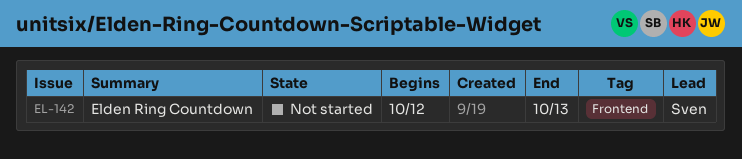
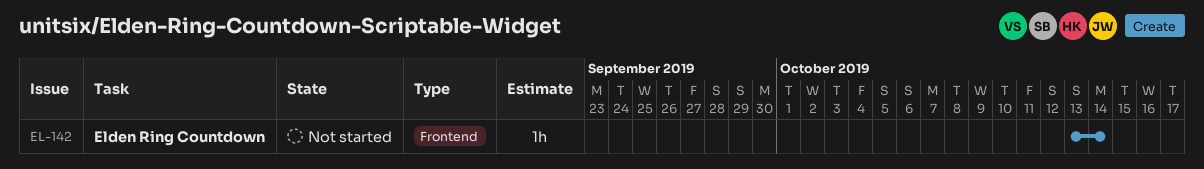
EL-142, start: Oct 12 -> Oct 13
EL-142, due: Oct 13 -> Oct 14

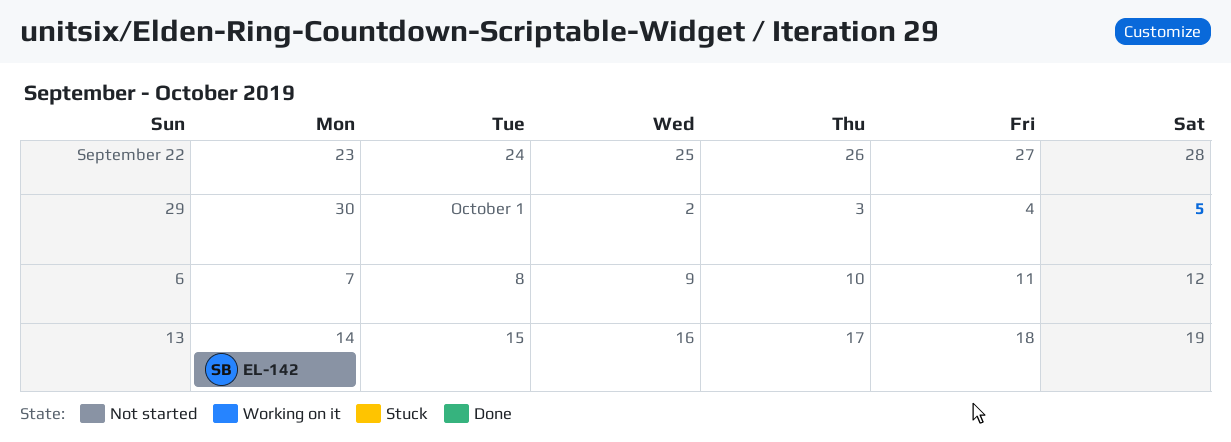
EL-142, start: Oct 13 -> Oct 14

